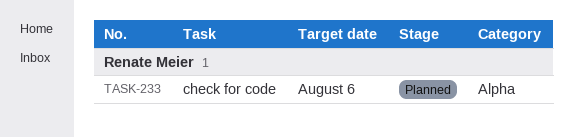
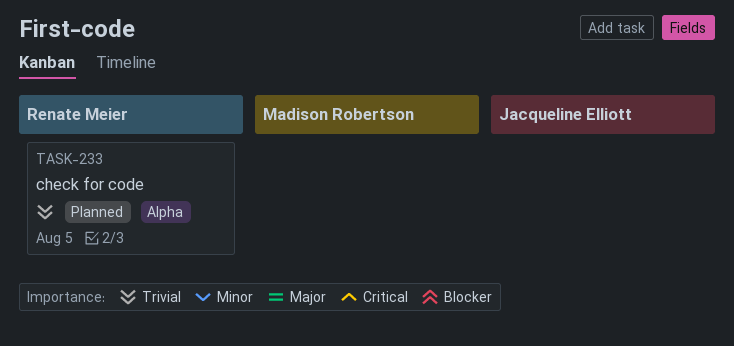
TASK-233, due: Aug 6 -> Aug 5

